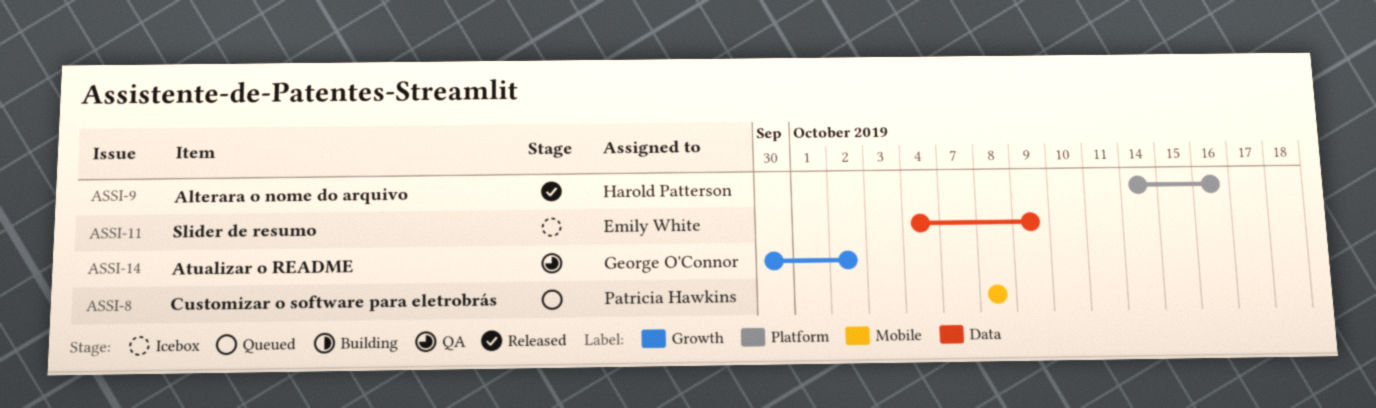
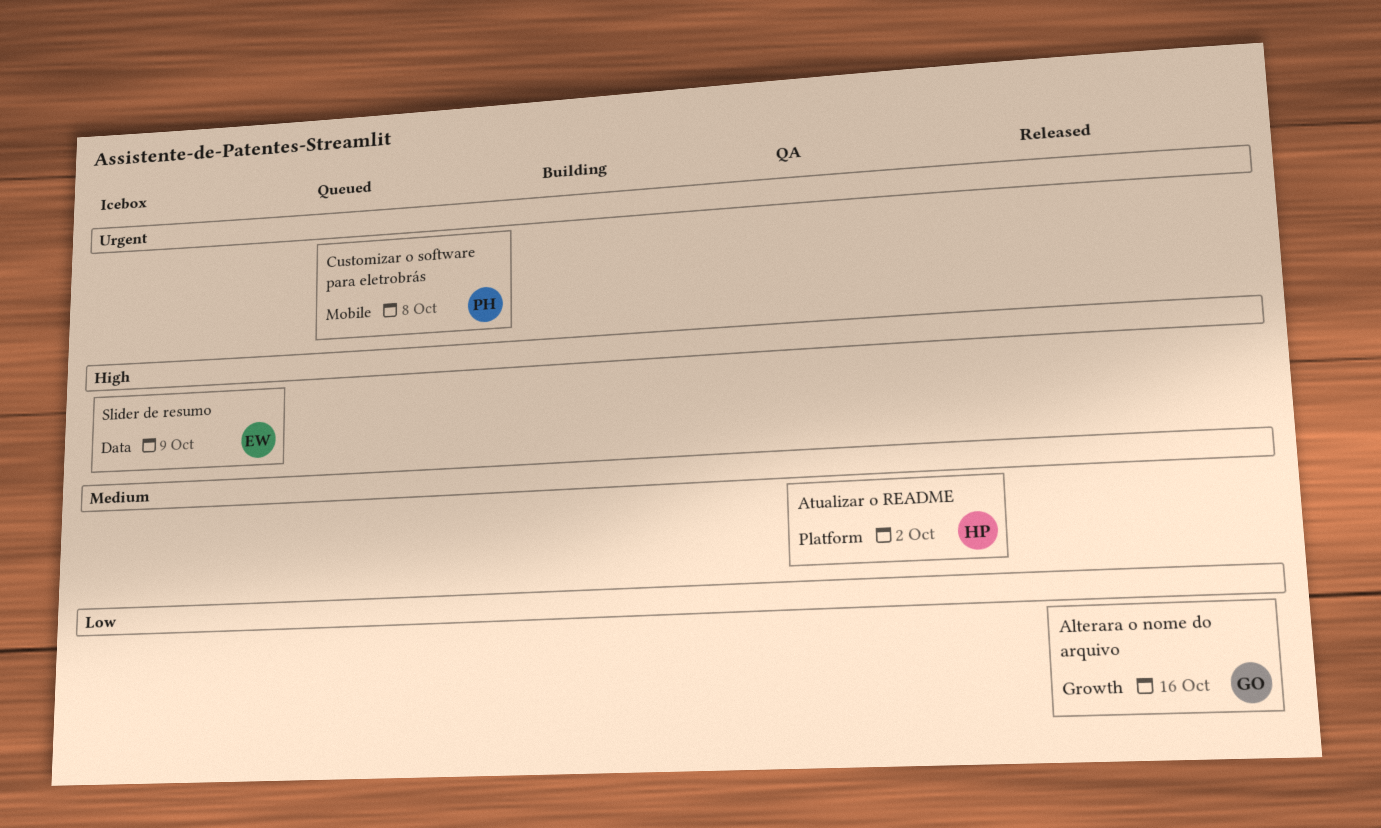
Alterara o nome do arquivo, owner: Harold Patterson -> George O'Connor
Alterara o nome do arquivo, label: Platform -> Growth
Atualizar o README, owner: George O'Connor -> Harold Patterson
Atualizar o README, label: Growth -> Platform

